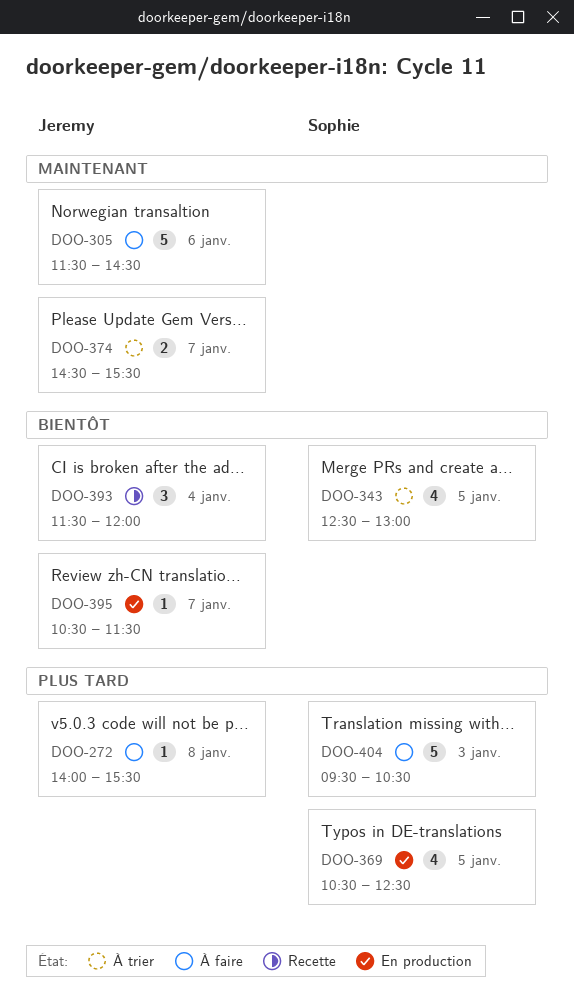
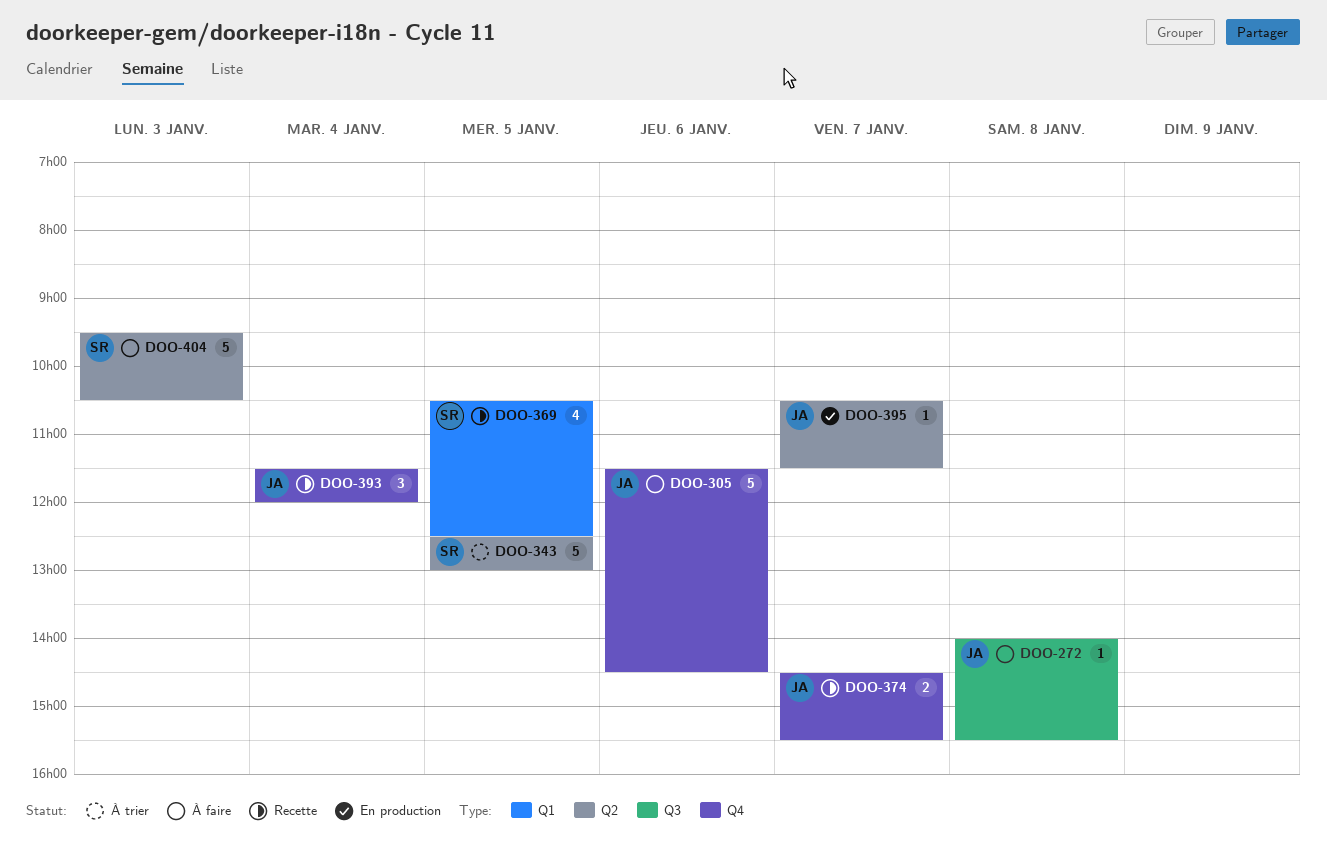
DOO-343, estimate: 4 -> 5
DOO-369, status: En production -> Recette
DOO-374, status: À trier -> Recette

